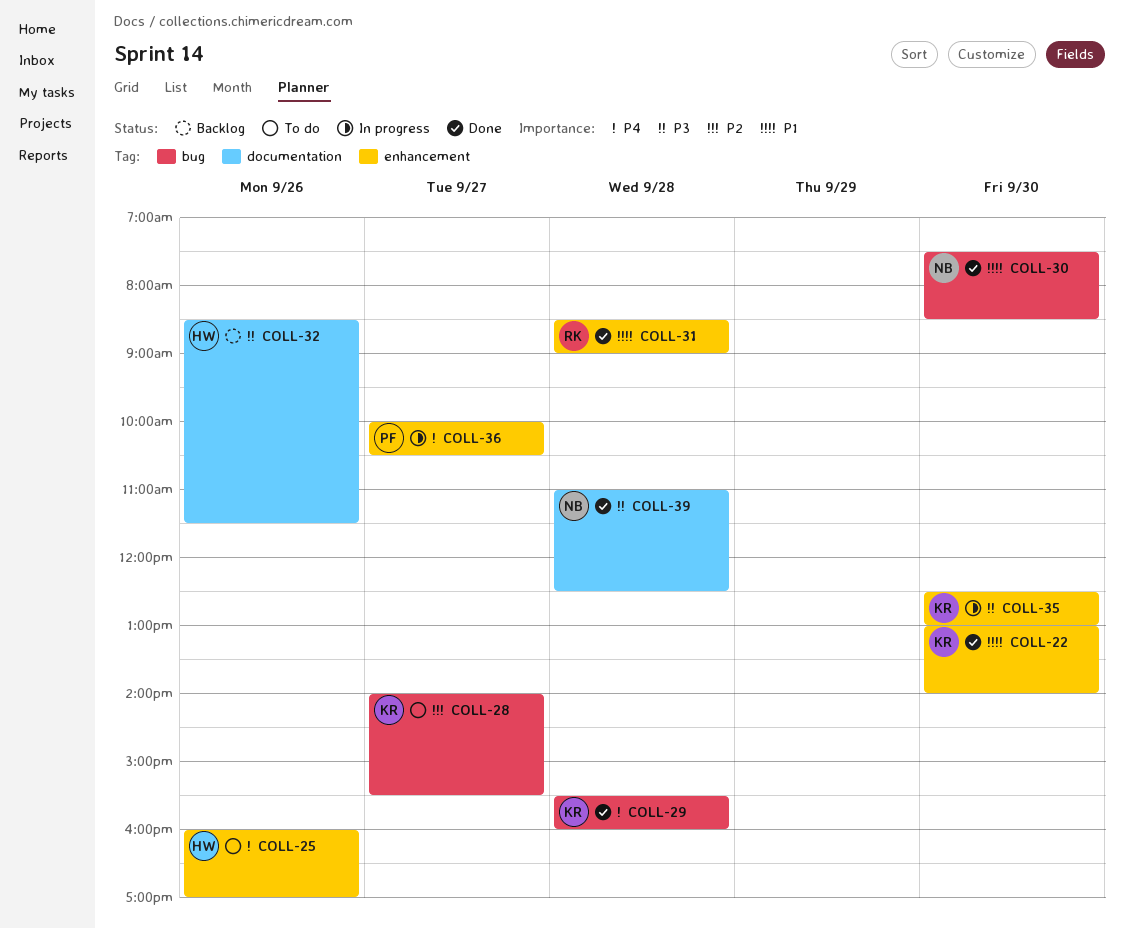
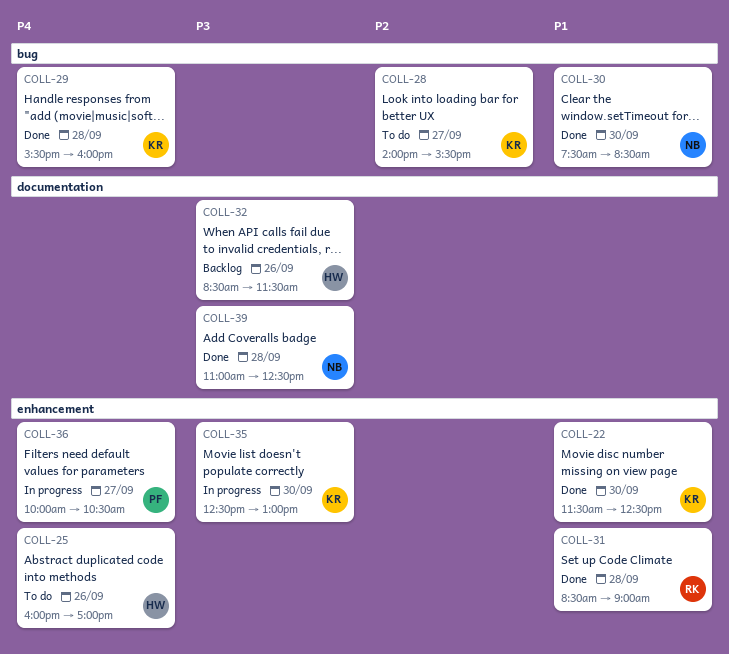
COLL-22, begins: 13:00 -> 11:30
COLL-22, ends: 14:00 -> 12:30

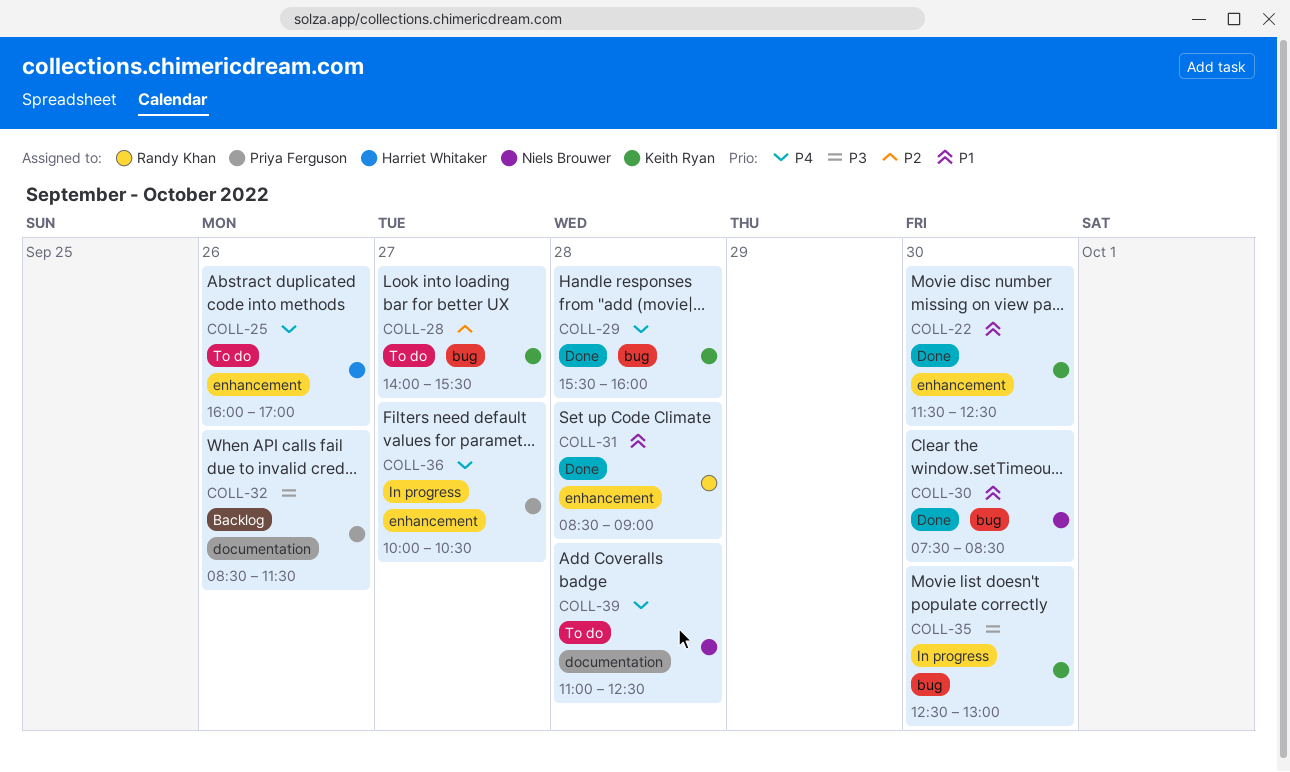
COLL-32, owner: Harriet Whitaker -> Priya Ferguson
COLL-35, label: enhancement -> bug
COLL-39, status: Done -> To do
COLL-39, priority: P3 -> P4

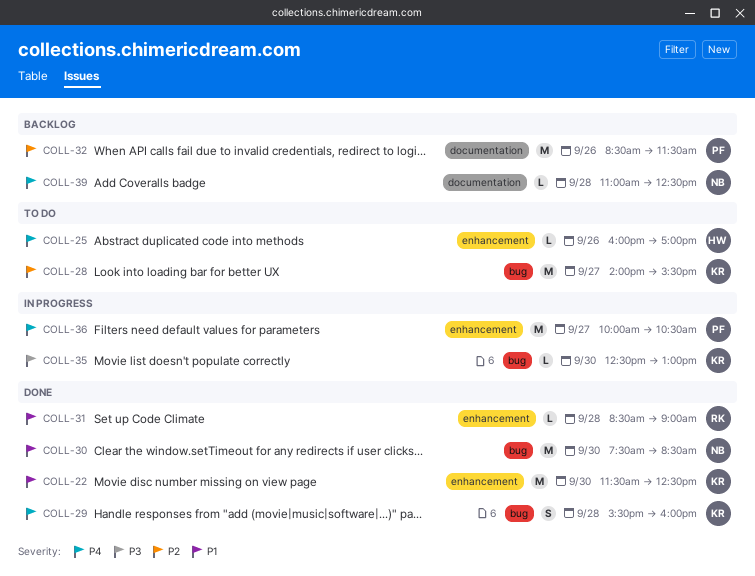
COLL-32, priority: P3 -> P2
COLL-39, status: To do -> Backlog

